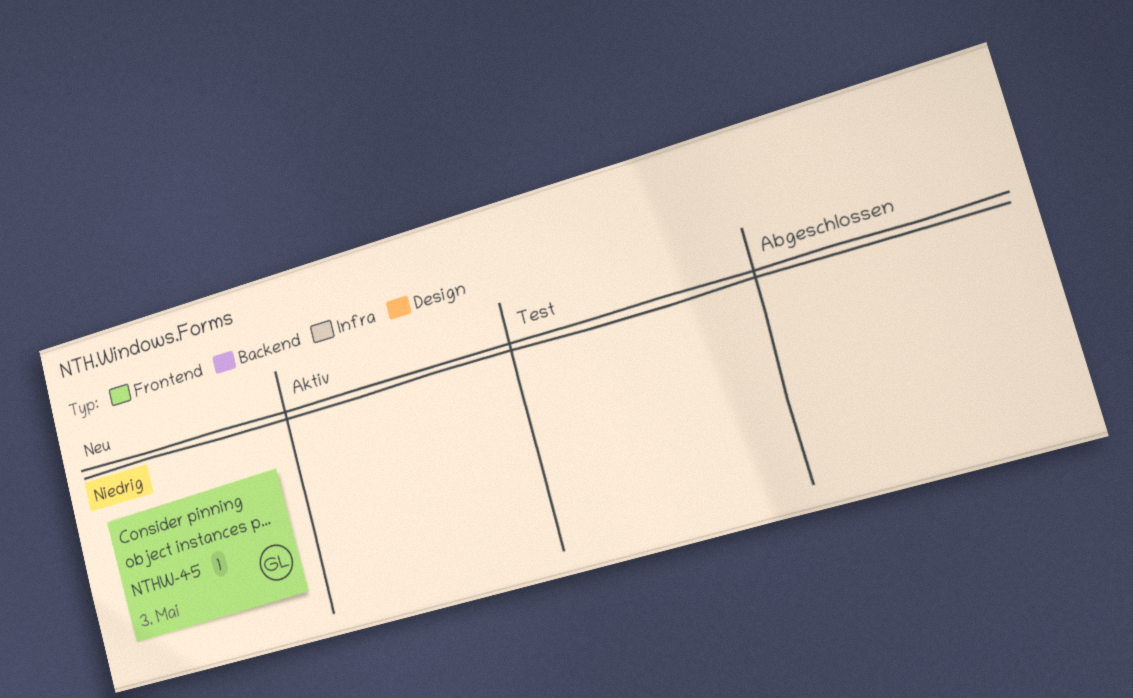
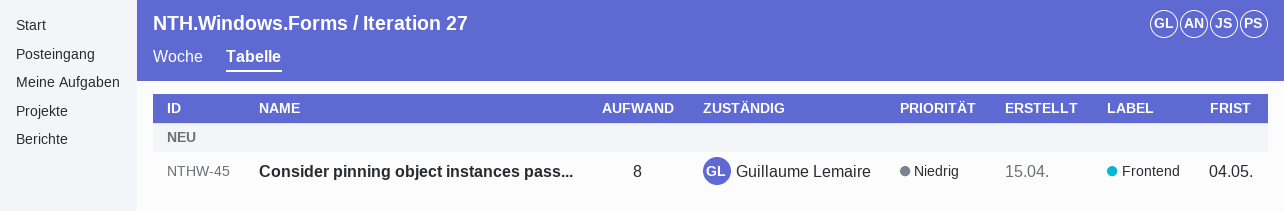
NTHW-45, estimate: 1 -> 8
NTHW-45, due: May 3 -> May 4

